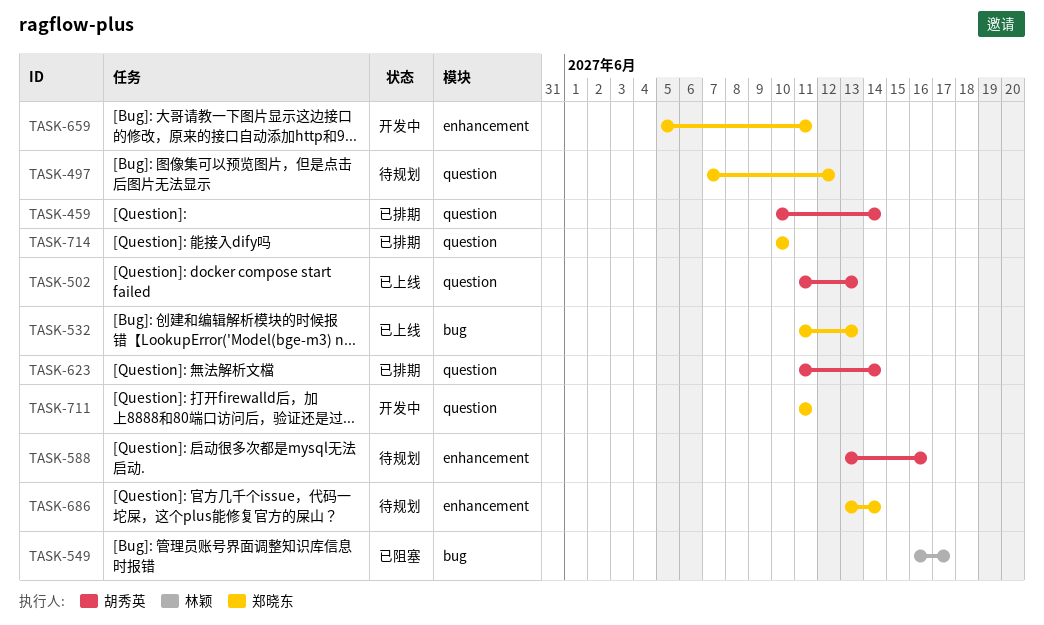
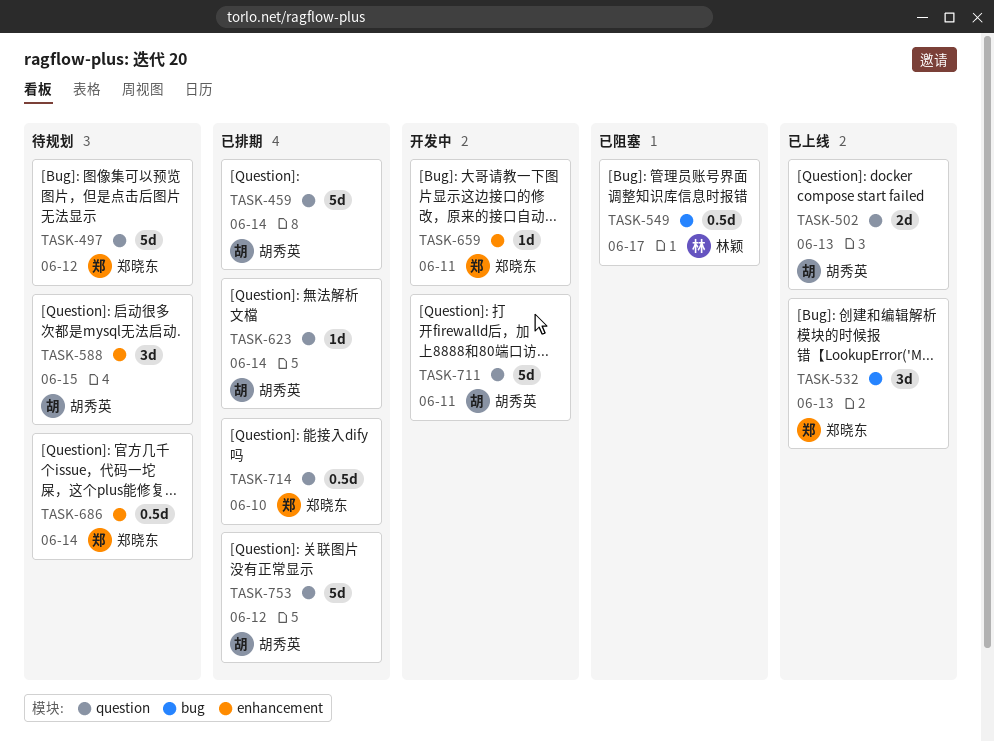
TASK-588, due: Jun 16 -> Jun 15
TASK-711, owner: 郑晓东 -> 胡秀英
TASK-753: none -> present

